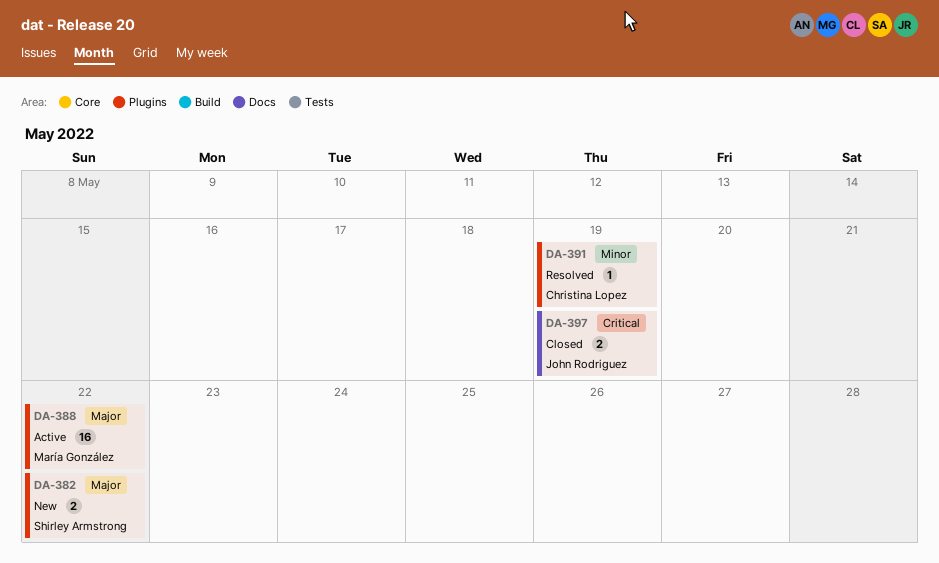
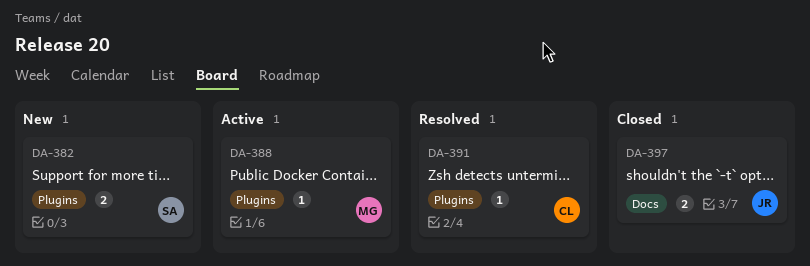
DA-388, estimate: 16 -> 1

